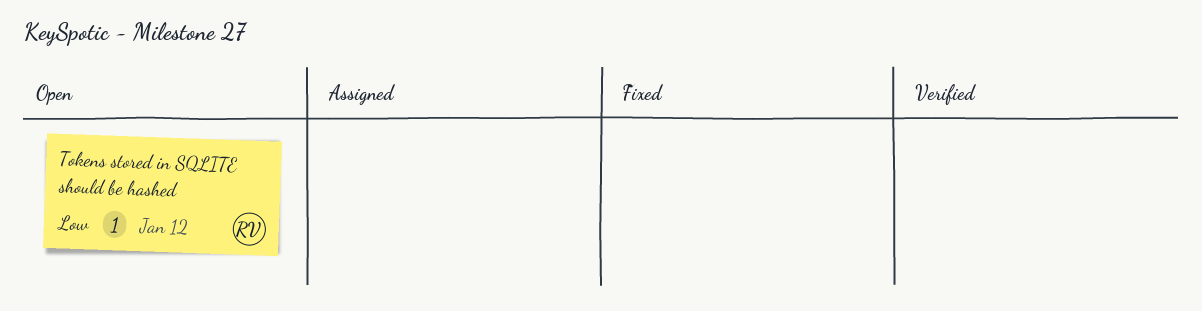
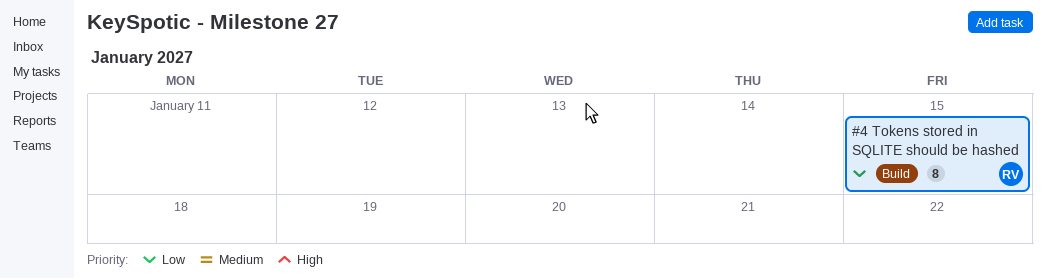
Tokens stored in SQLITE should be hashed, estimate: 1 -> 8
Tokens stored in SQLITE should be hashed, due: Jan 12 -> Jan 15

